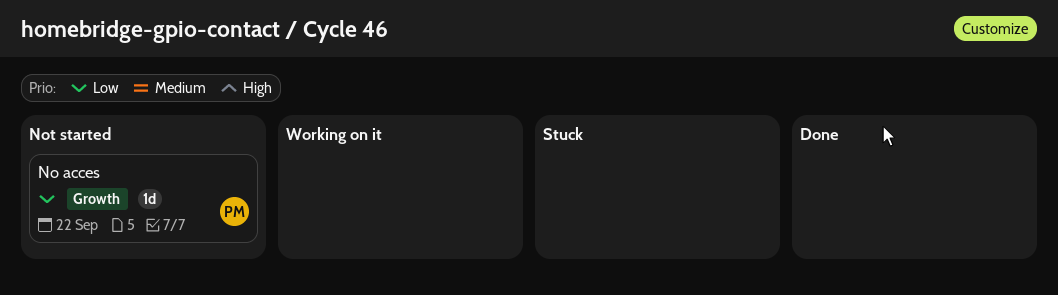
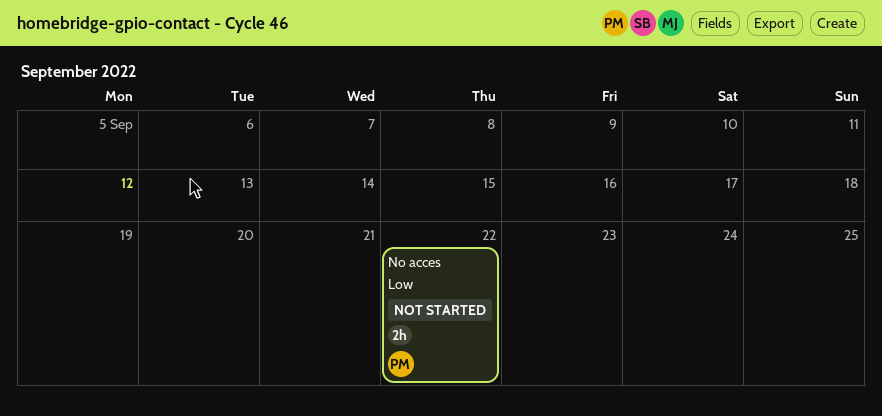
No acces, estimate: 1d -> 2h

